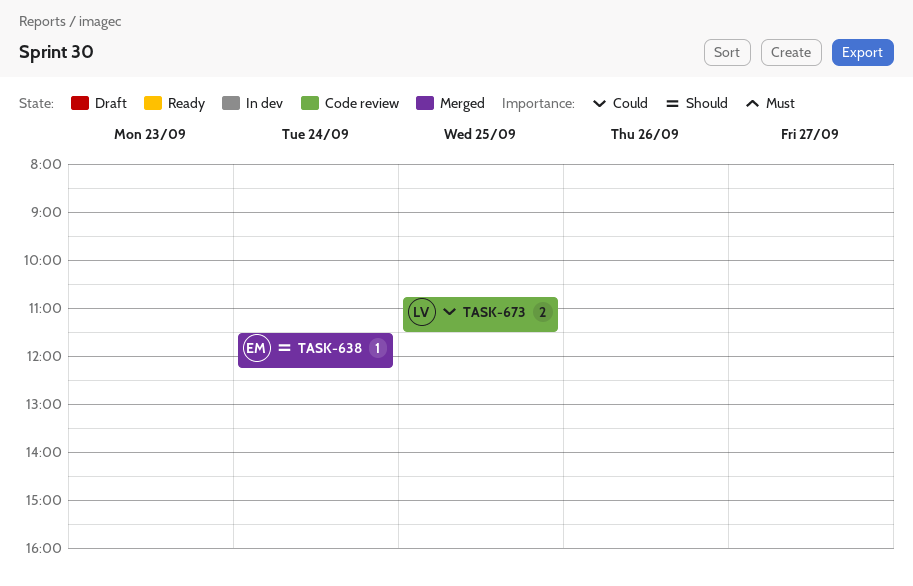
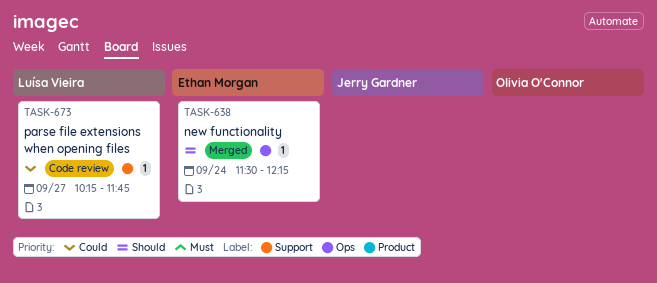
TASK-673, estimate: 2 -> 1
TASK-673, day: Sep 25 -> Sep 27
TASK-673, begins: 10:45 -> 10:15
TASK-673, ends: 11:30 -> 11:45

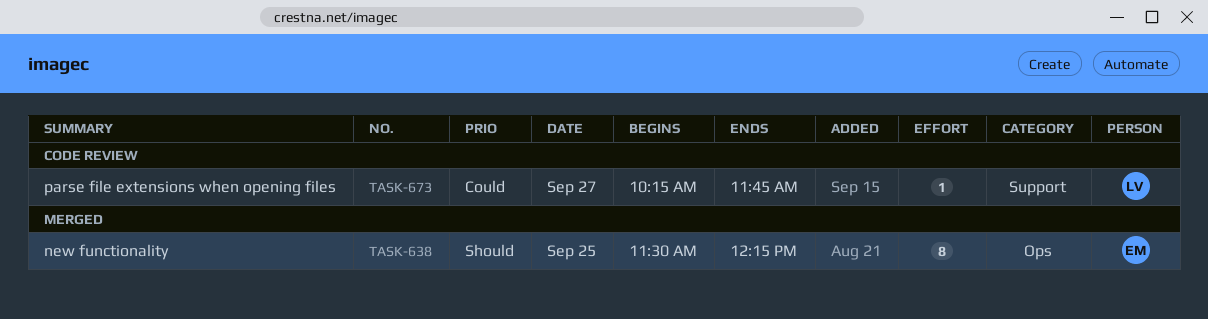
TASK-638, estimate: 1 -> 8
TASK-638, day: Sep 24 -> Sep 25

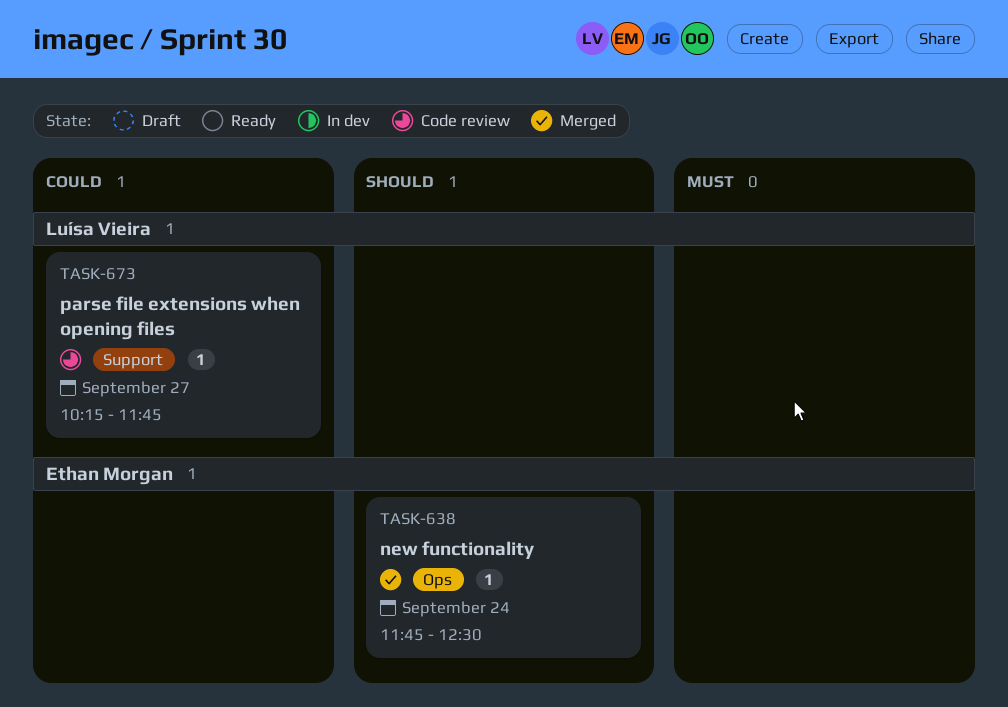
TASK-638, estimate: 8 -> 1
TASK-638, day: Sep 25 -> Sep 24
TASK-638, begins: 11:30 -> 11:45
TASK-638, ends: 12:15 -> 12:30

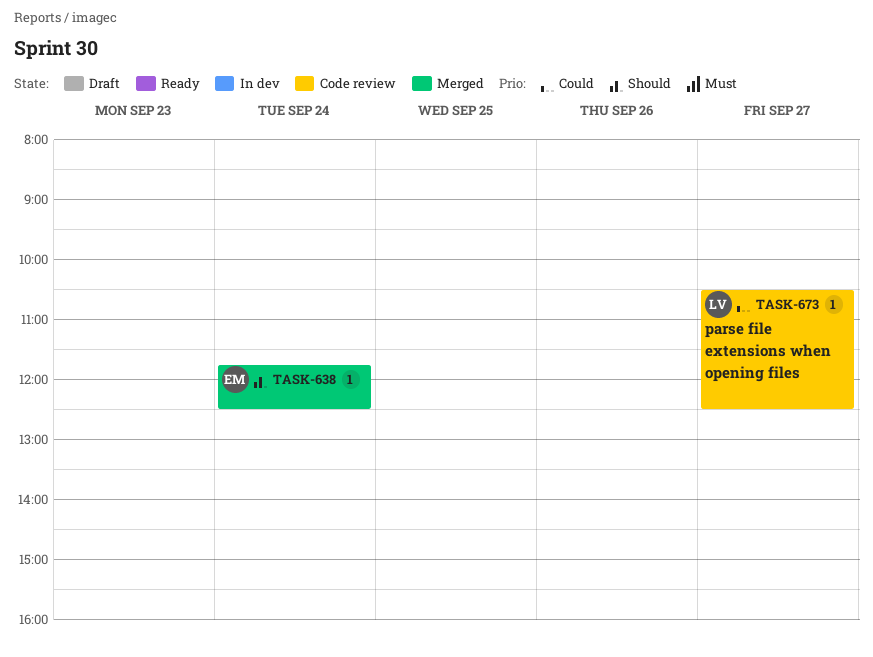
TASK-673, begins: 10:15 -> 10:30
TASK-673, ends: 11:45 -> 12:30

